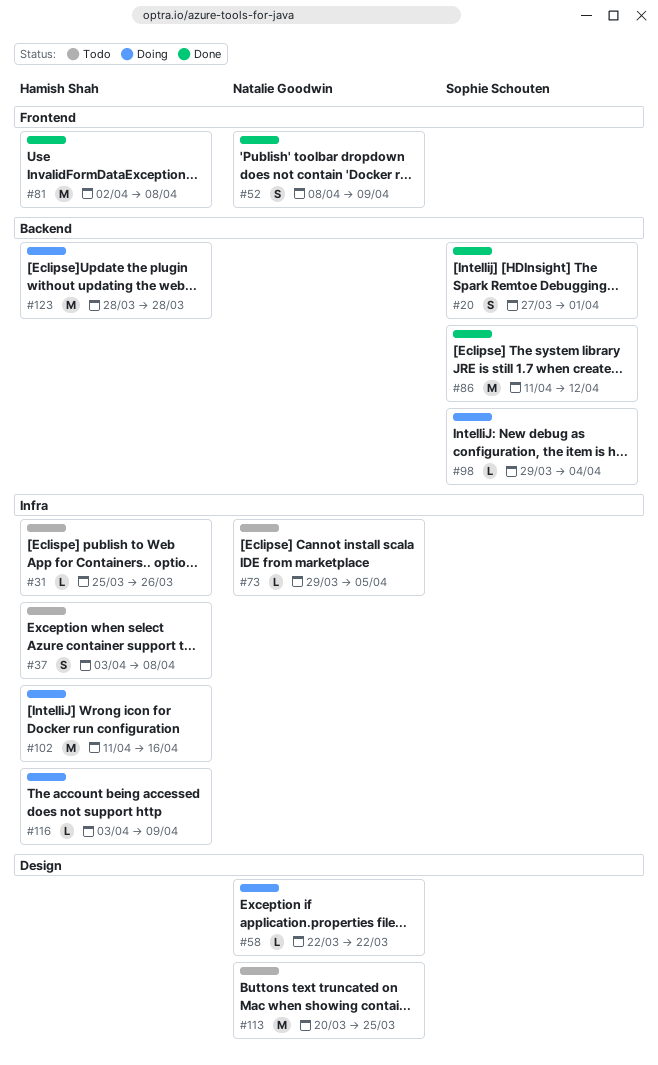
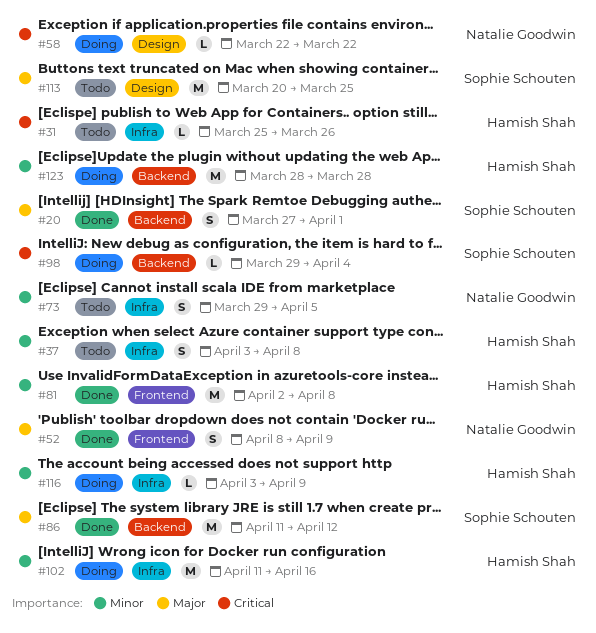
#73, estimate: L -> S
#113, owner: Natalie Goodwin -> Sophie Schouten

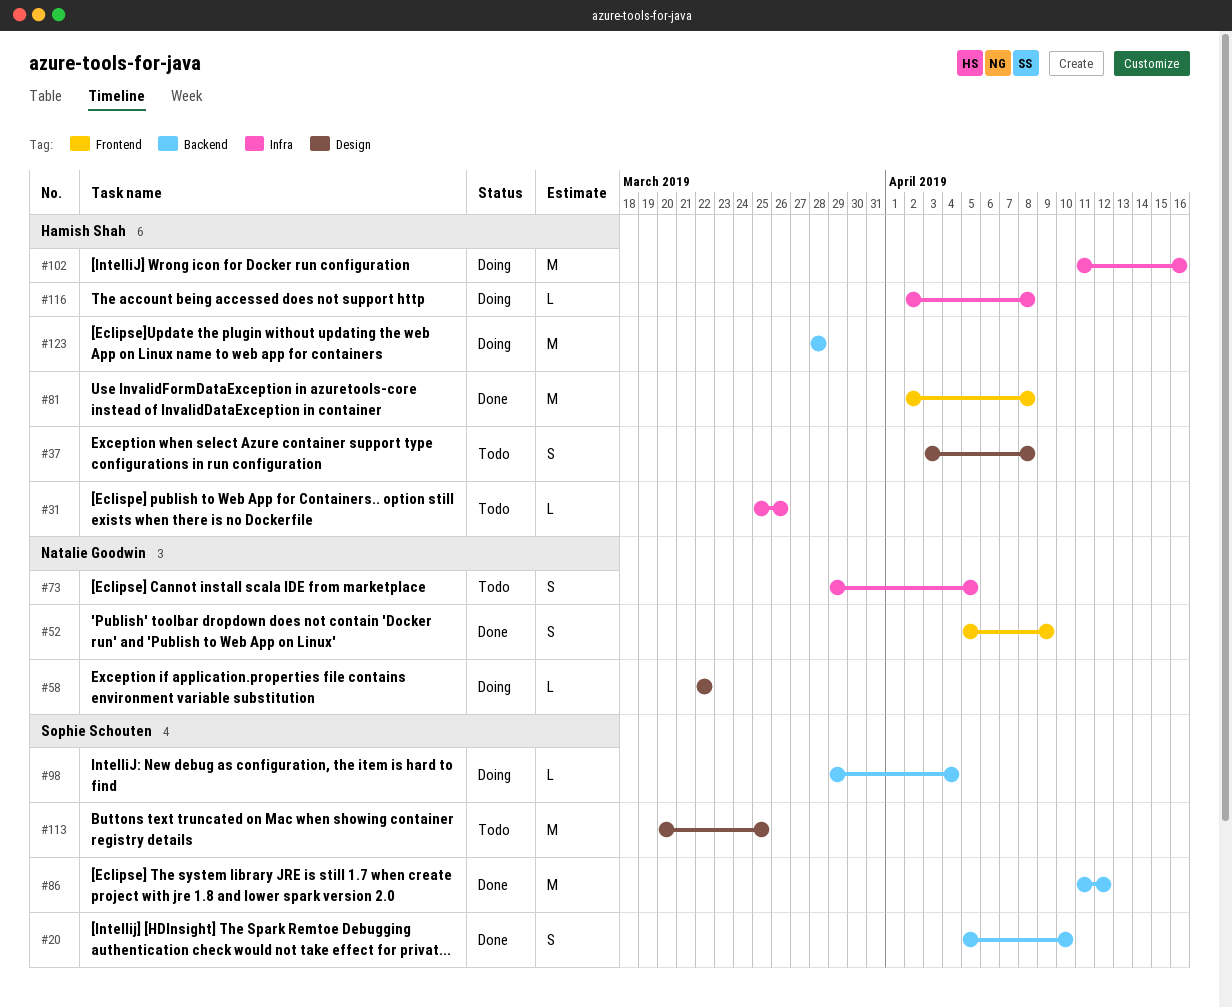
#20, start: Mar 27 -> Apr 5
#20, due: Apr 1 -> Apr 10
#37, label: Infra -> Design
#52, start: Apr 8 -> Apr 5
#116, start: Apr 3 -> Apr 2
#116, due: Apr 9 -> Apr 8

